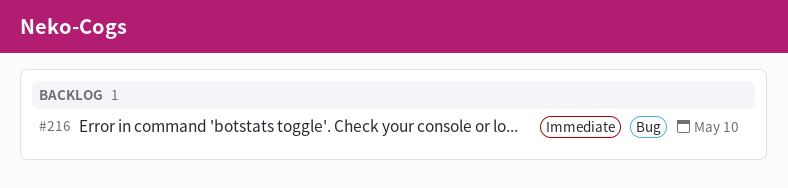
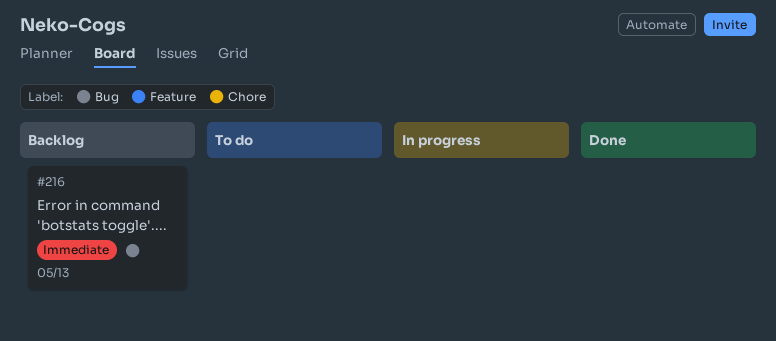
#216, due: May 10 -> May 13

